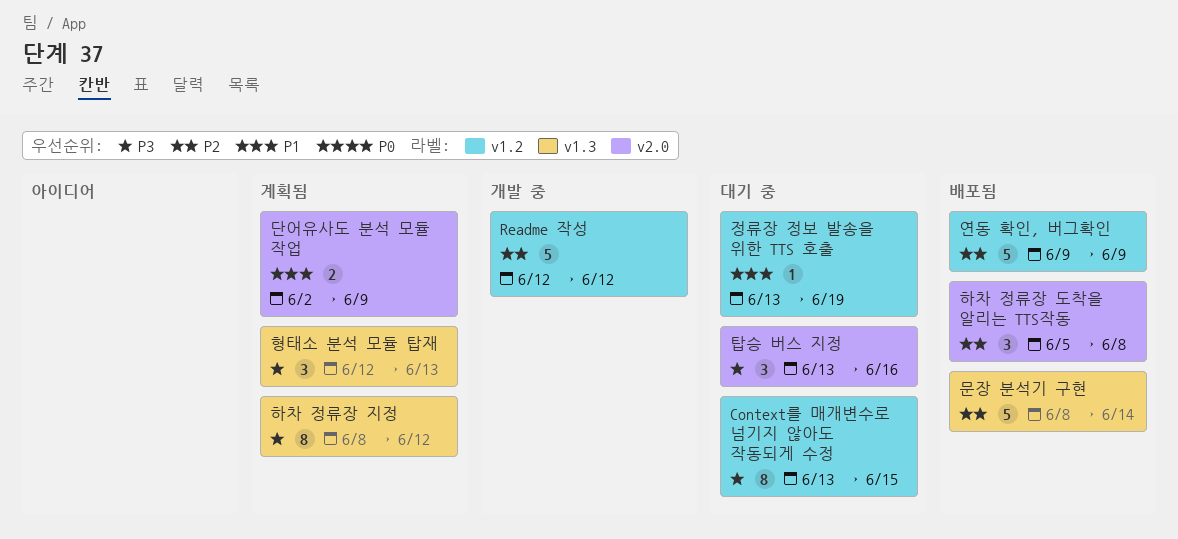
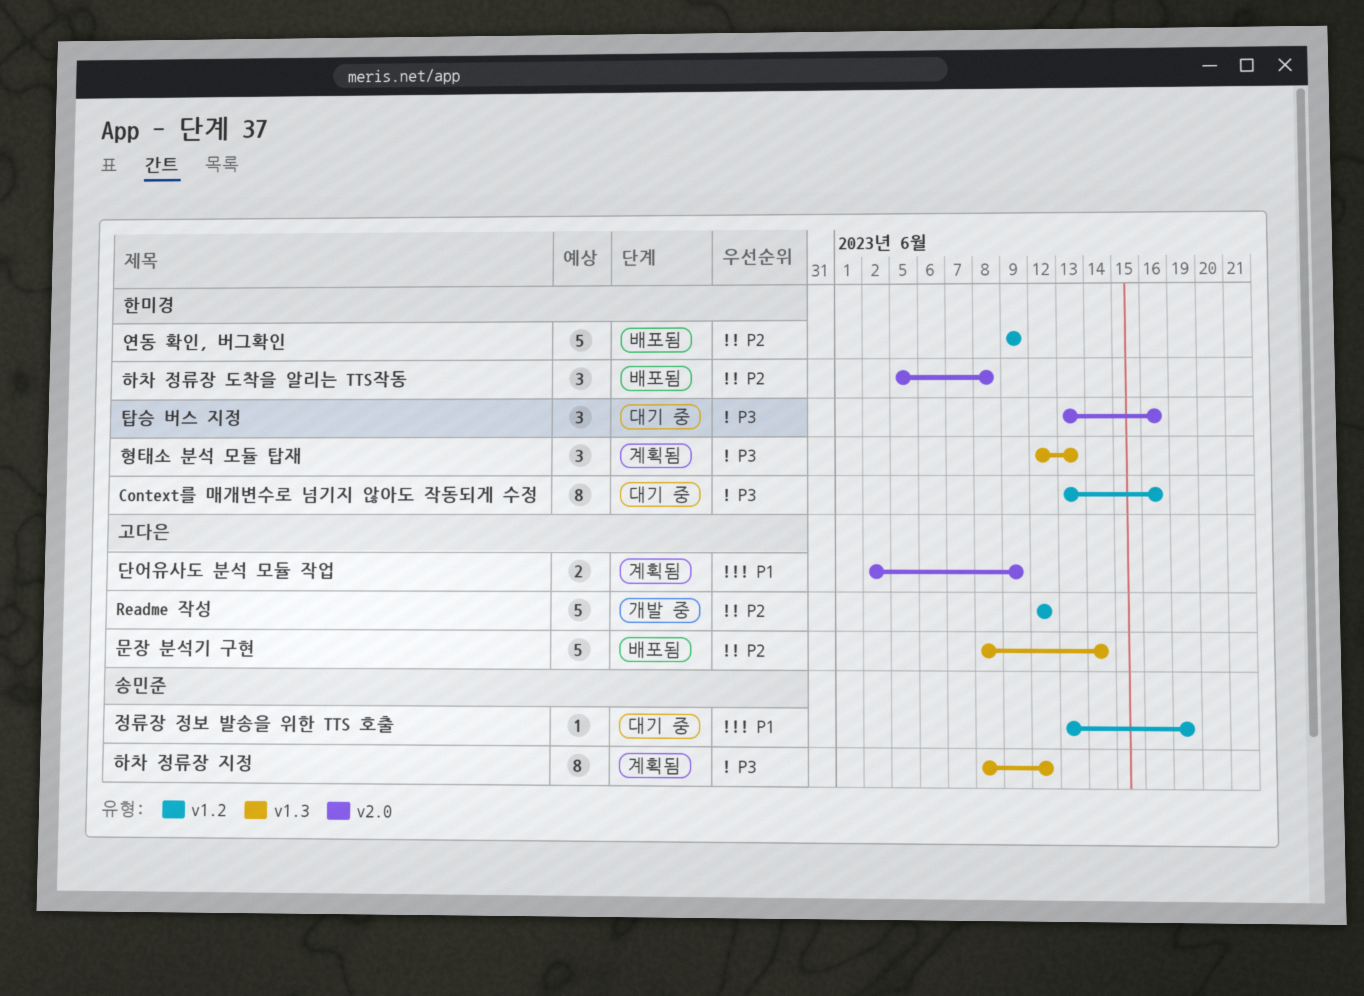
Context를 매개변수로 넘기지 않아도 작동되게 수정, due: Jun 15 -> Jun 16

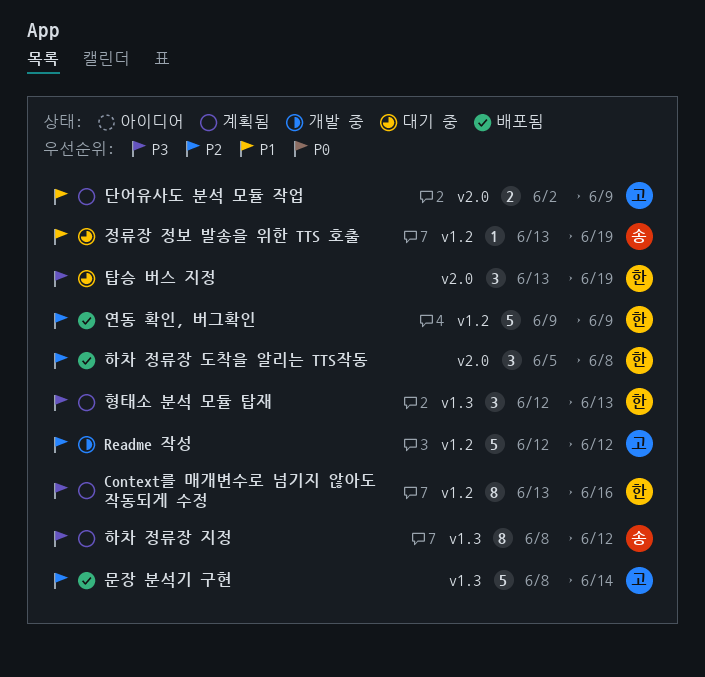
Context를 매개변수로 넘기지 않아도 작동되게 수정, status: 대기 중 -> 계획됨
탑승 버스 지정, due: Jun 16 -> Jun 19

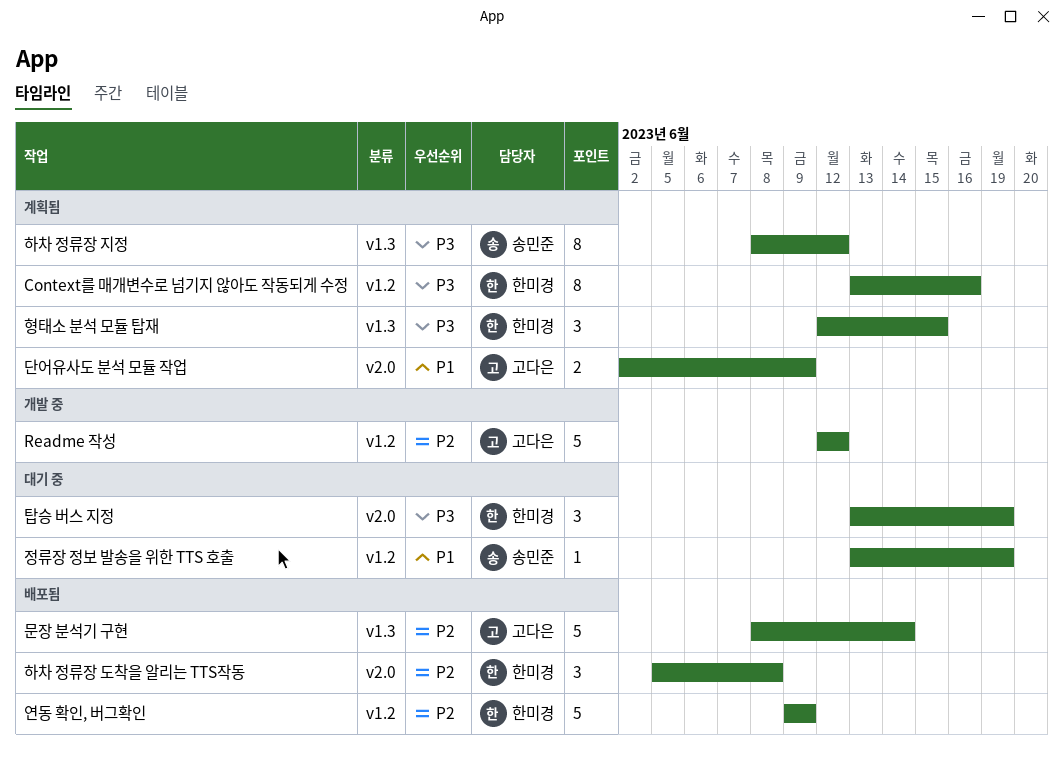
형태소 분석 모듈 탑재, due: Jun 13 -> Jun 15

